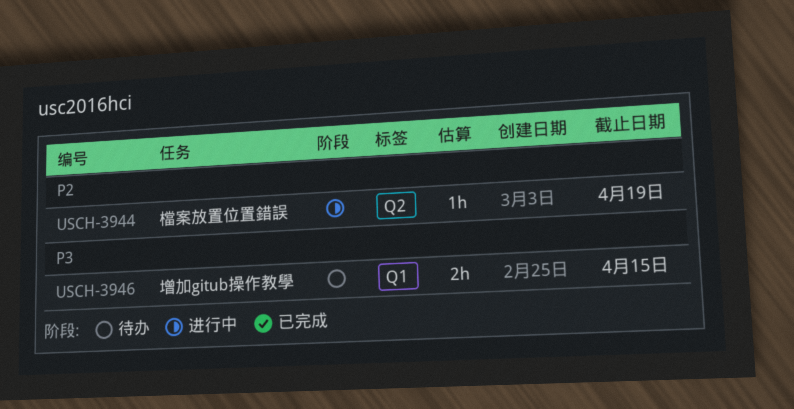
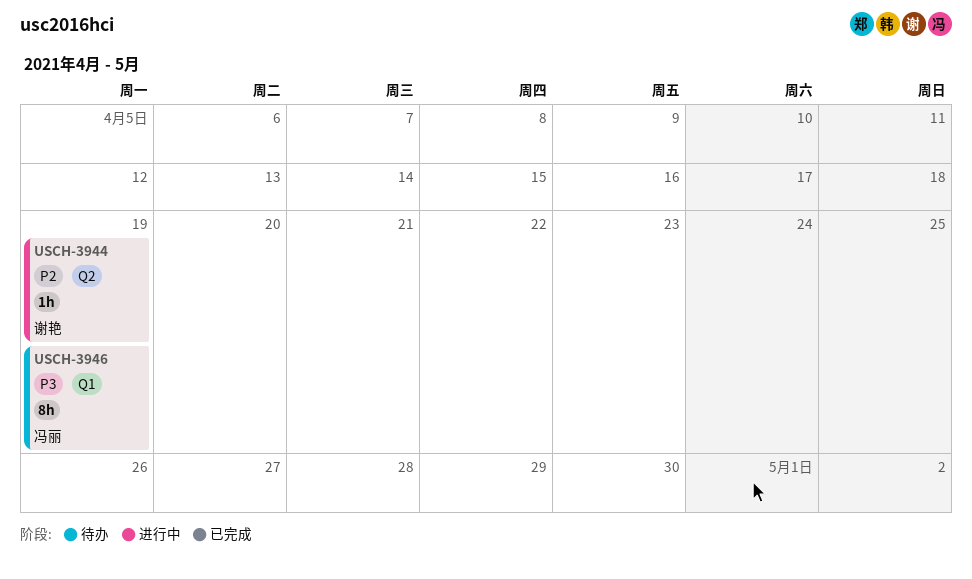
USCH-3946, estimate: 2h -> 8h
USCH-3946, due: Apr 15 -> Apr 19

